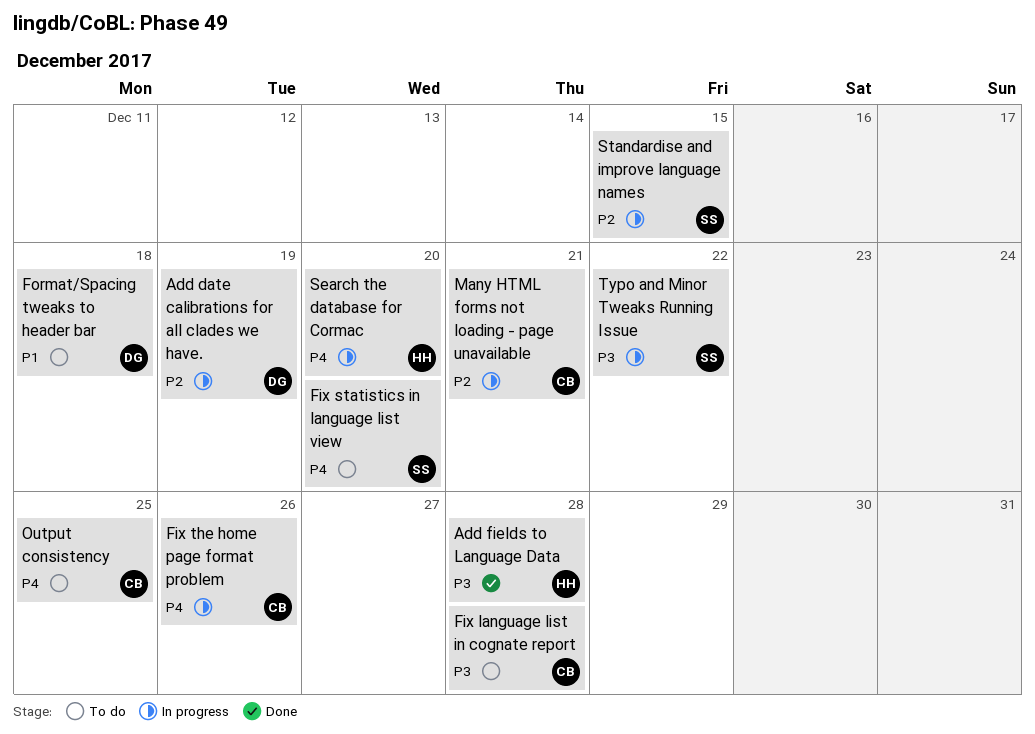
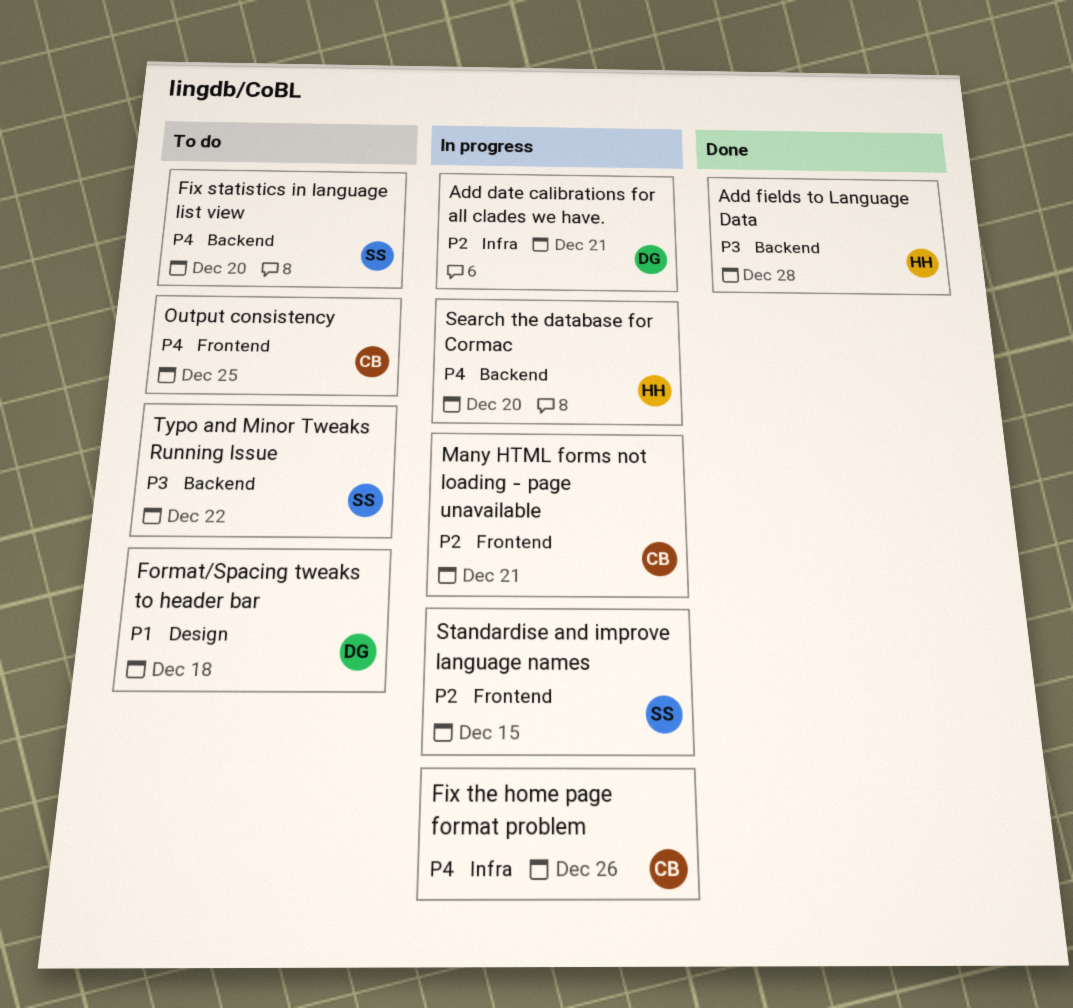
Add date calibrations for all clades we have., due: Dec 19 -> Dec 21
Fix language list in cognate report: present -> none
Typo and Minor Tweaks Running Issue, status: In progress -> To do

